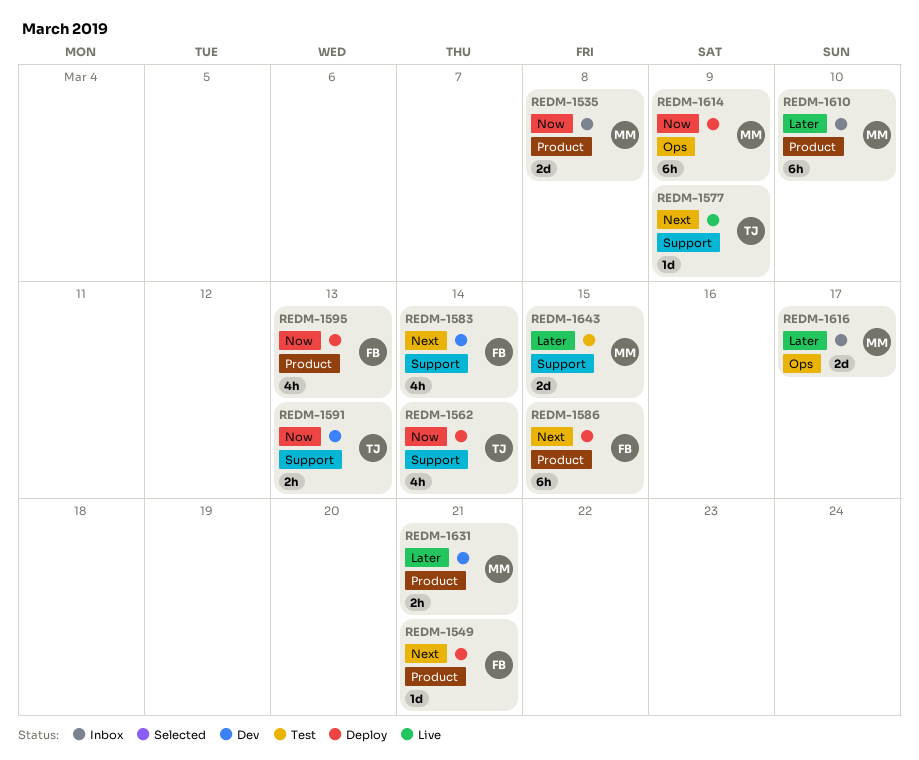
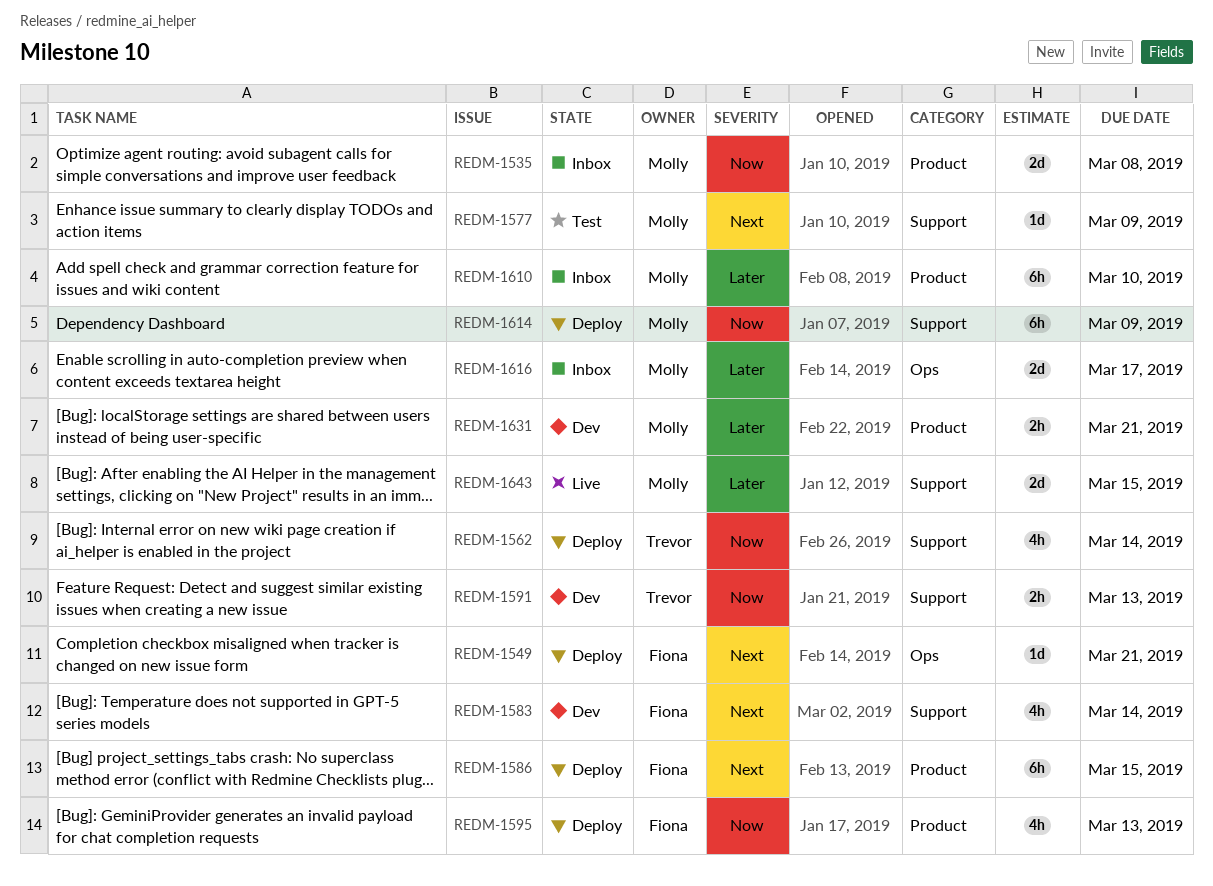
REDM-1549, label: Product -> Ops
REDM-1577, status: Live -> Test
REDM-1577, owner: Trevor -> Molly
REDM-1614, label: Ops -> Support
REDM-1643, status: Test -> Live

